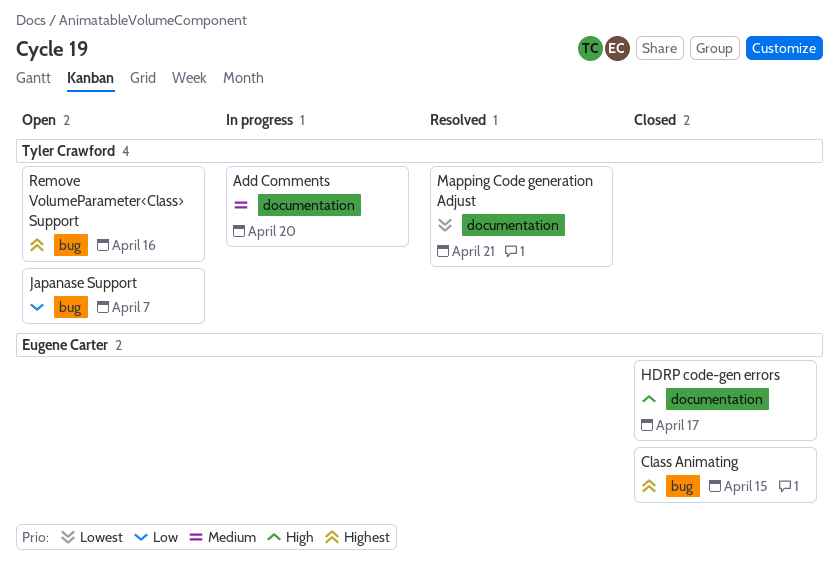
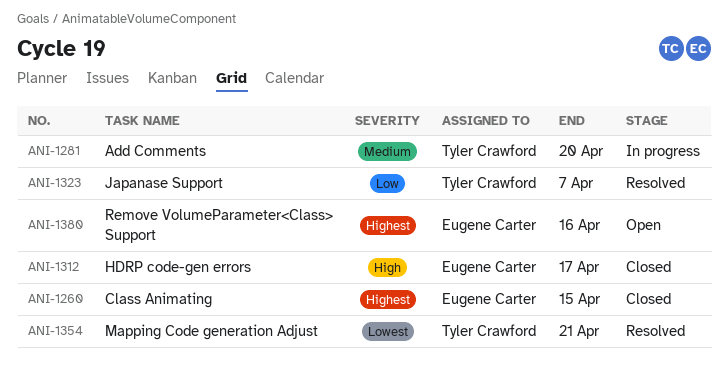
Japanase Support, status: Open -> Resolved
Remove VolumeParameter<Class> Support, owner: Tyler Crawford -> Eugene Carter

